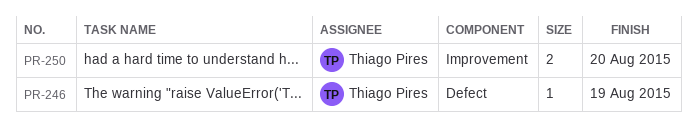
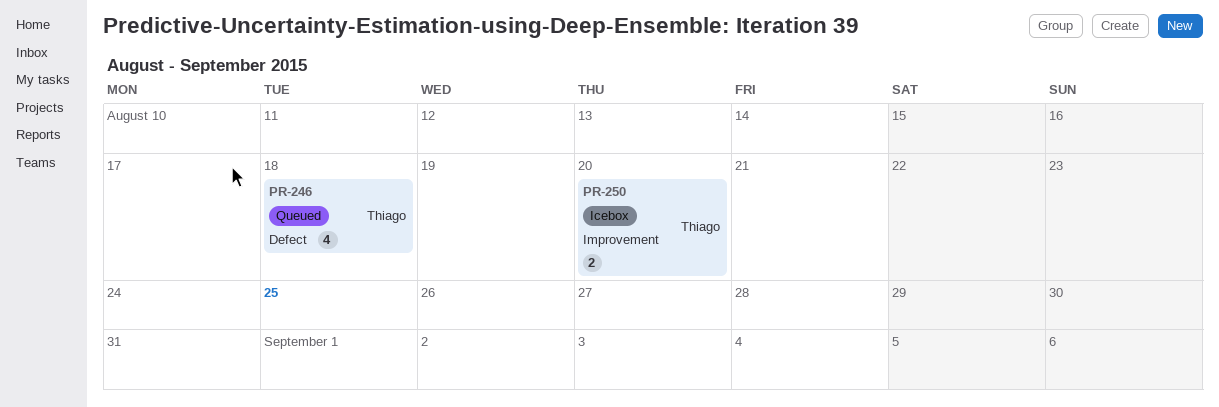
PR-246, estimate: 1 -> 4
PR-246, due: Aug 19 -> Aug 18

